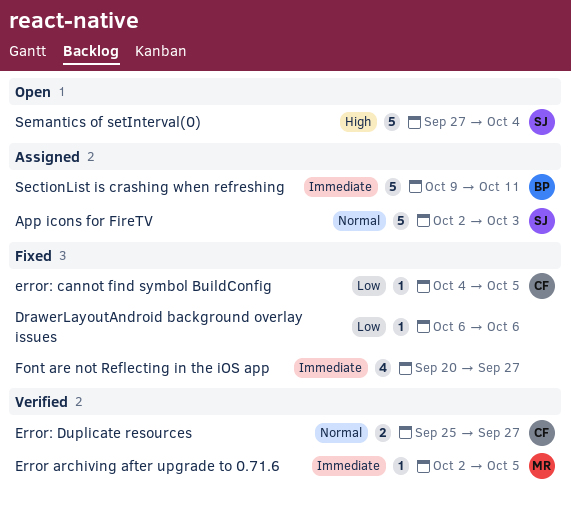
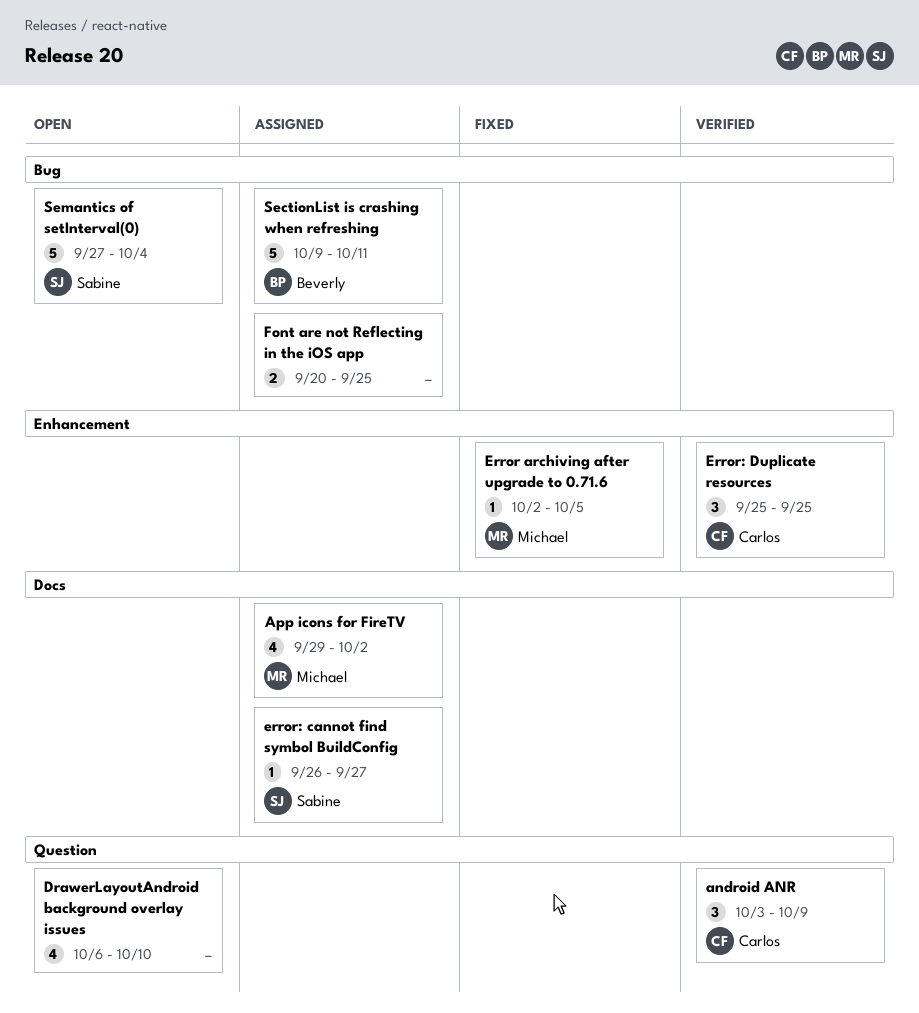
android ANR: none -> present
App icons for FireTV, owner: Sabine -> Michael
App icons for FireTV, estimate: 5 -> 4
App icons for FireTV, start: Oct 2 -> Sep 29
App icons for FireTV, due: Oct 3 -> Oct 2
DrawerLayoutAndroid background overlay issues, status: Fixed -> Open
DrawerLayoutAndroid background overlay issues, estimate: 1 -> 4
DrawerLayoutAndroid background overlay issues, due: Oct 6 -> Oct 10
Error archiving after upgrade to 0.71.6, status: Verified -> Fixed
error: cannot find symbol BuildConfig, status: Fixed -> Assigned
error: cannot find symbol BuildConfig, owner: Carlos -> Sabine
error: cannot find symbol BuildConfig, start: Oct 4 -> Sep 26
error: cannot find symbol BuildConfig, due: Oct 5 -> Sep 27
Error: Duplicate resources, estimate: 2 -> 3
Error: Duplicate resources, due: Sep 27 -> Sep 25
Font are not Reflecting in the iOS app, status: Fixed -> Assigned
Font are not Reflecting in the iOS app, estimate: 4 -> 2
Font are not Reflecting in the iOS app, due: Sep 27 -> Sep 25

